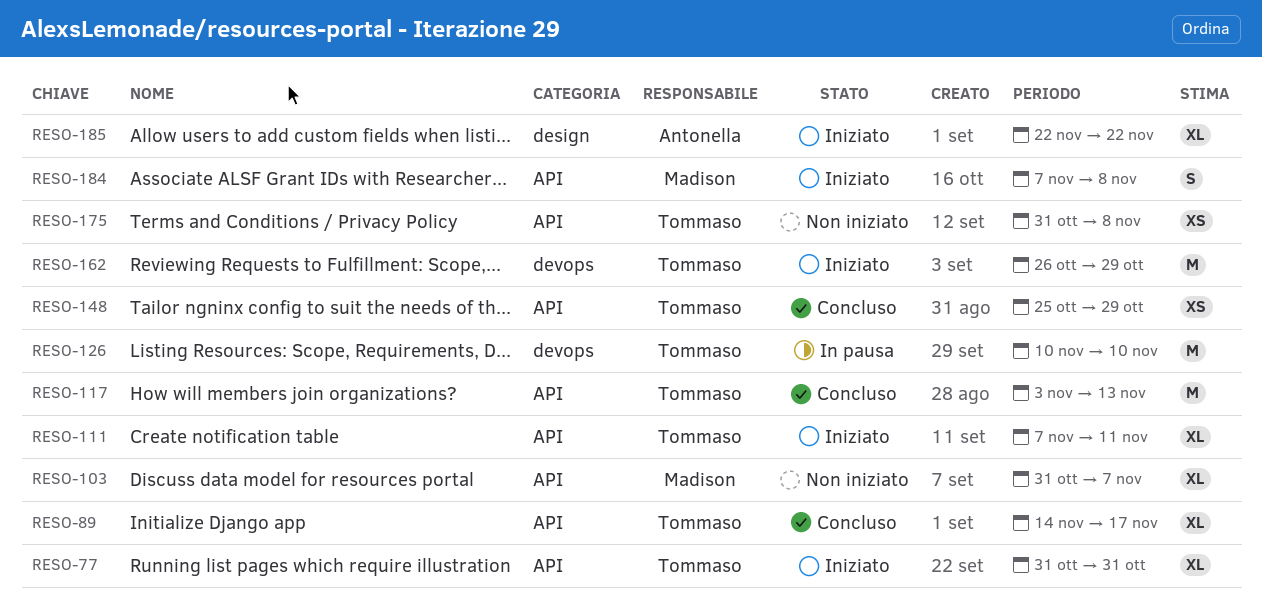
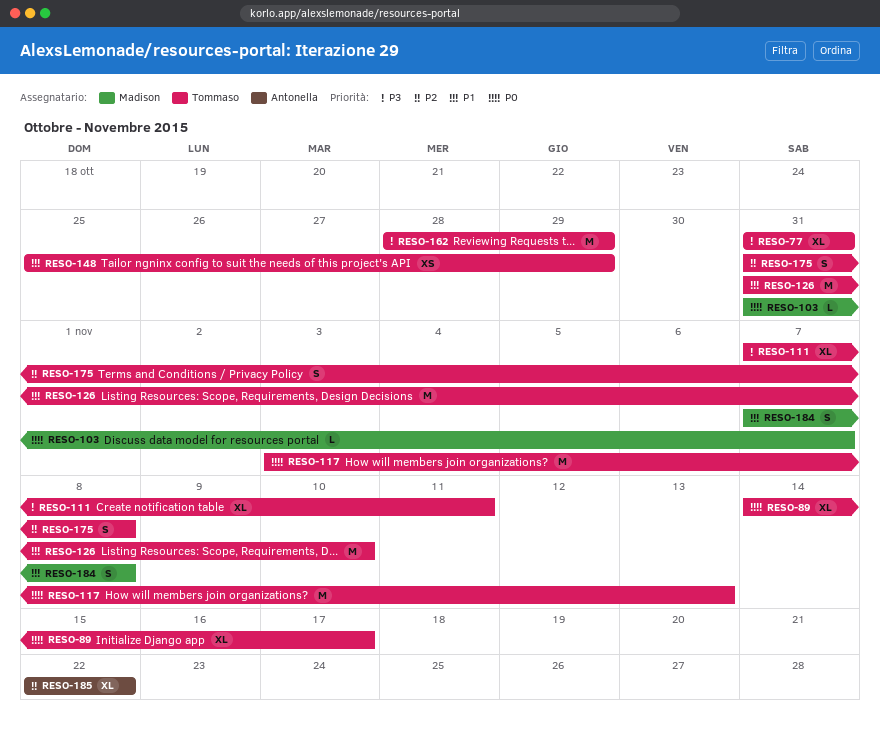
RESO-103, estimate: XL -> L
RESO-126, start: Nov 10 -> Oct 31
RESO-162, start: Oct 26 -> Oct 28
RESO-175, estimate: XS -> S

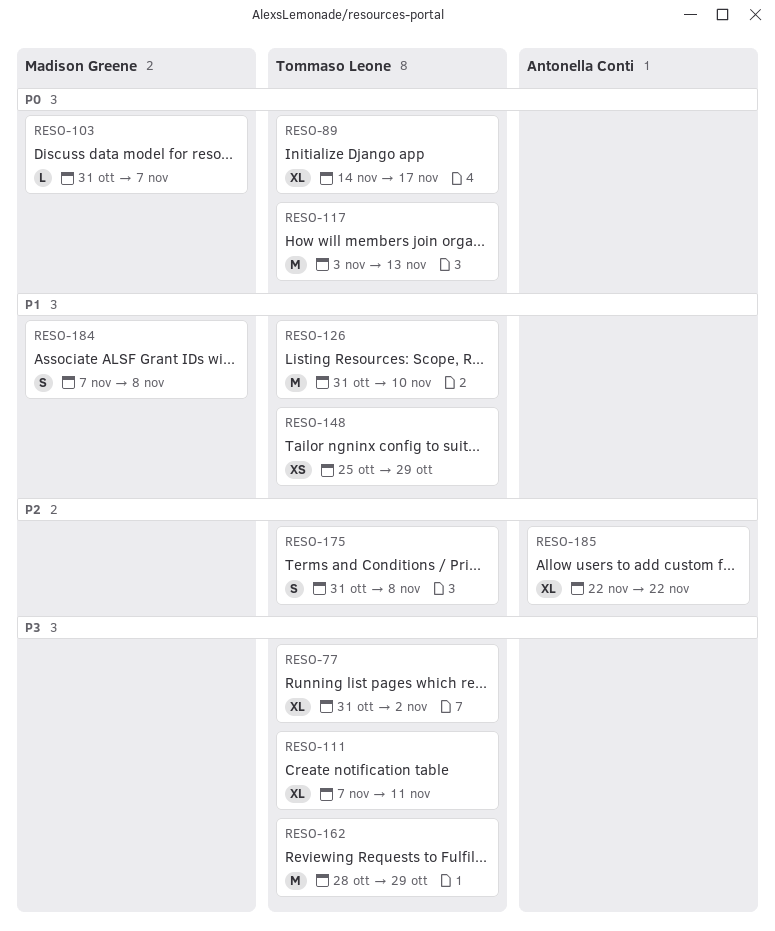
RESO-77, due: Oct 31 -> Nov 2

